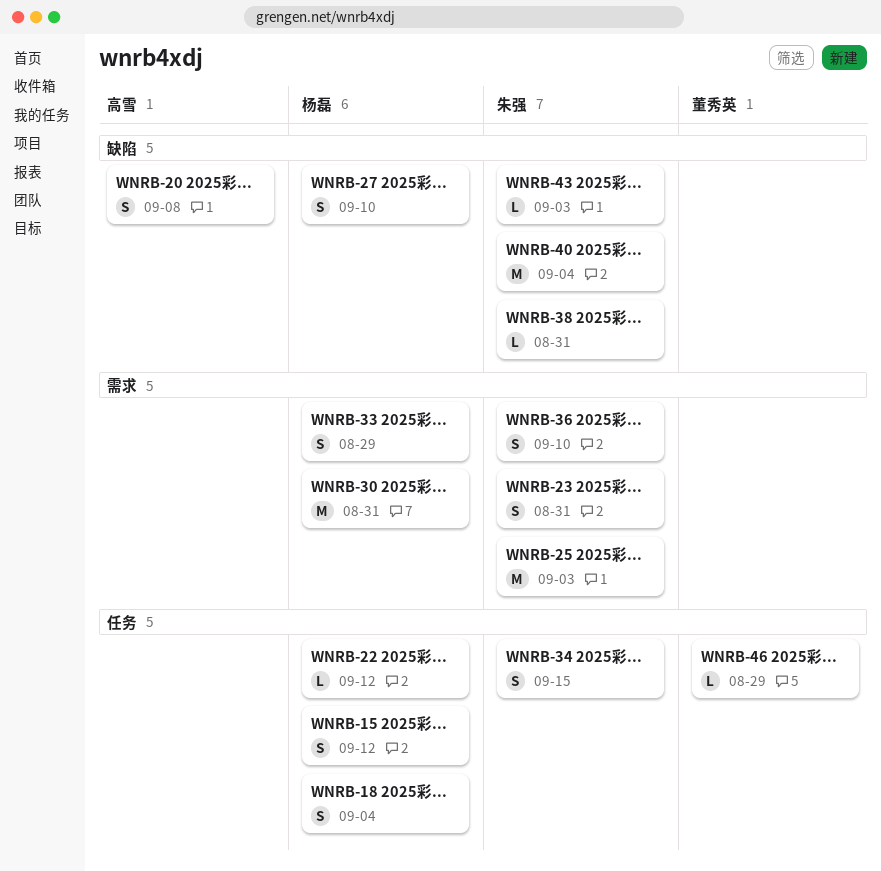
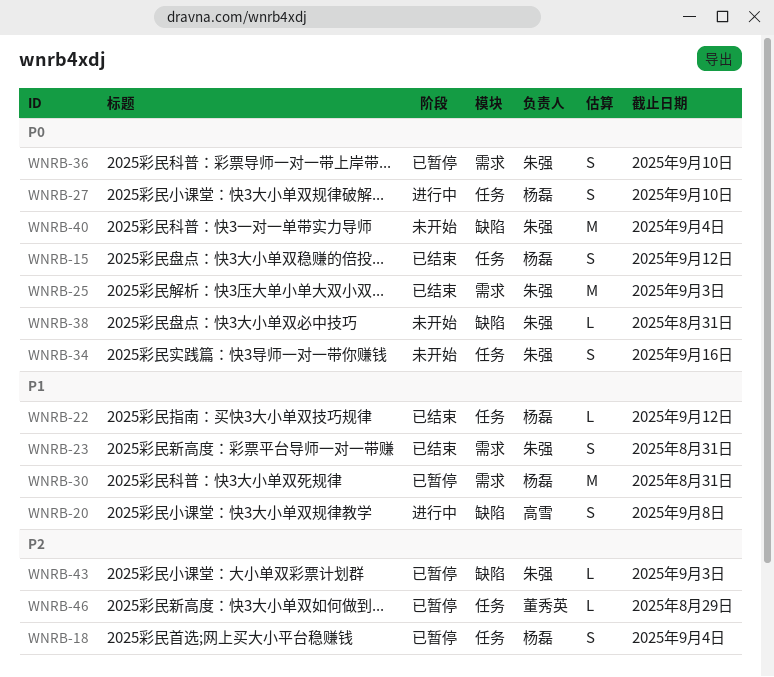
WNRB-27, label: 缺陷 -> 任务
WNRB-33: present -> none
WNRB-34, due: Sep 15 -> Sep 16

